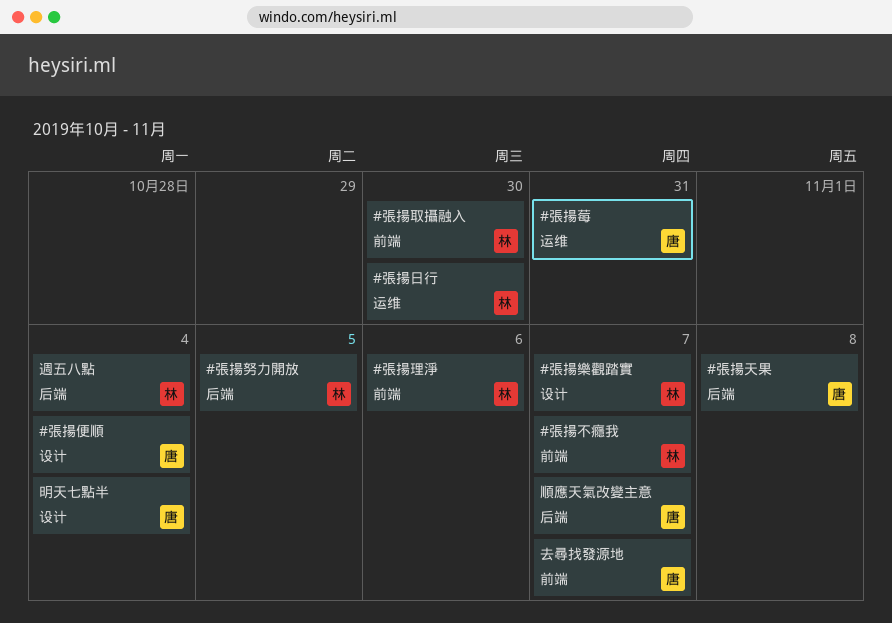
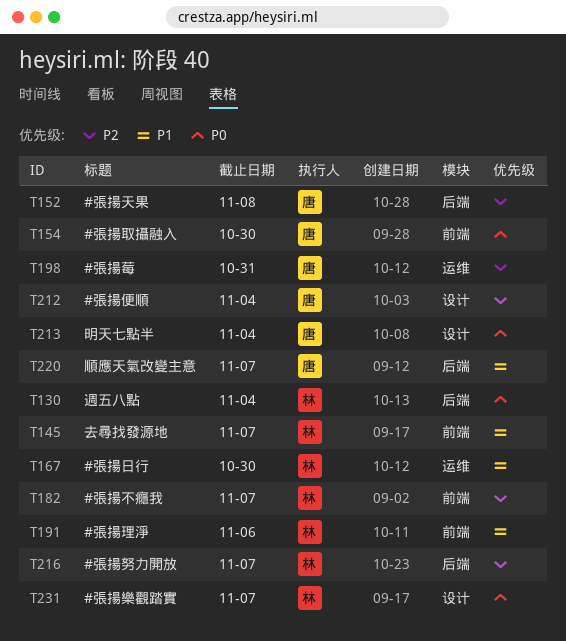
#張揚努力開放, due: Nov 5 -> Nov 7
#張揚取攝融入, owner: 林 -> 唐
去尋找發源地, owner: 唐 -> 林

